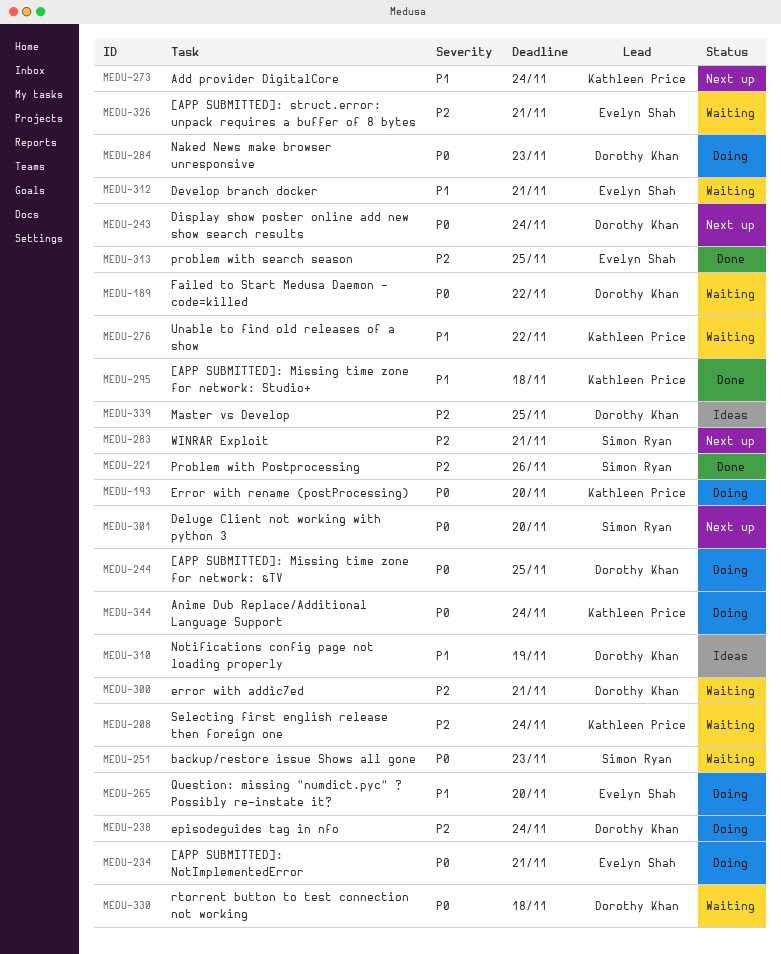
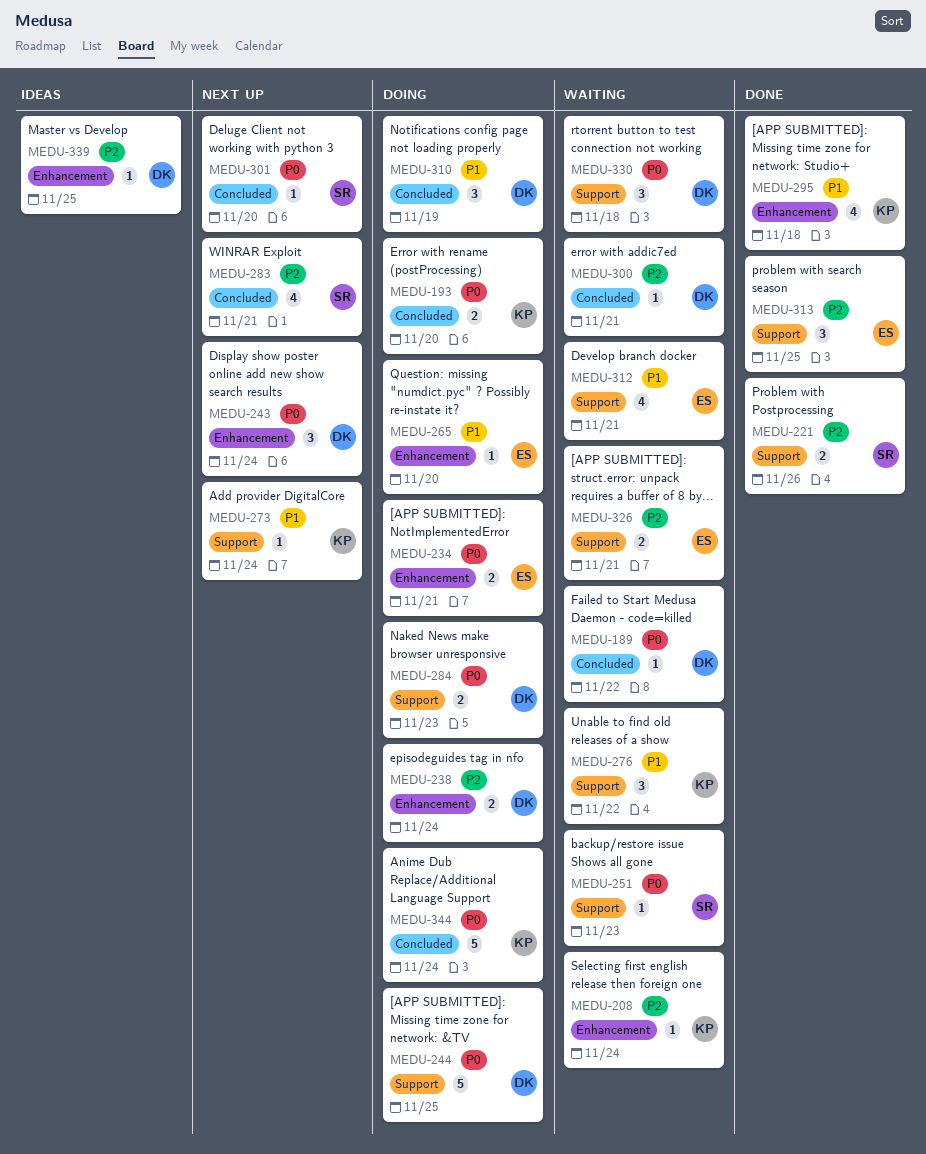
MEDU-310, status: Ideas -> Doing

